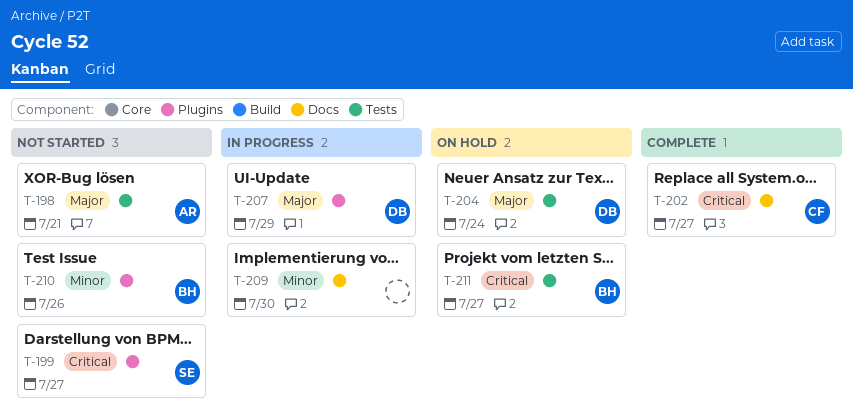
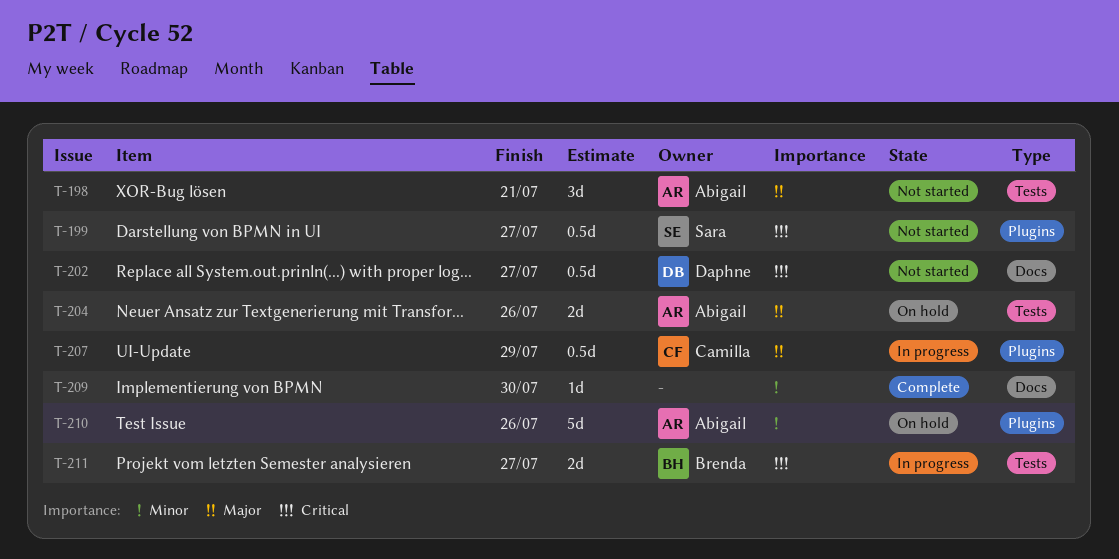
T-202, status: Complete -> Not started
T-202, owner: Camilla -> Daphne
T-204, owner: Daphne -> Abigail
T-204, due: Jul 24 -> Jul 26
T-207, owner: Daphne -> Camilla
T-209, status: In progress -> Complete
T-210, status: Not started -> On hold
T-210, owner: Brenda -> Abigail
T-211, status: On hold -> In progress

